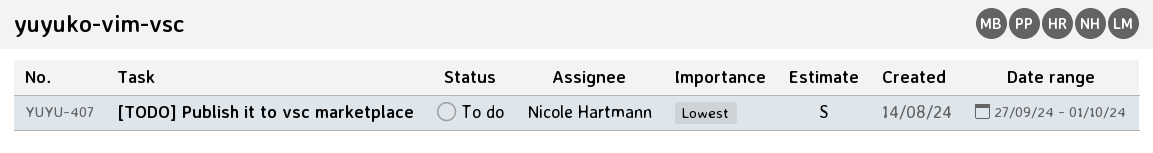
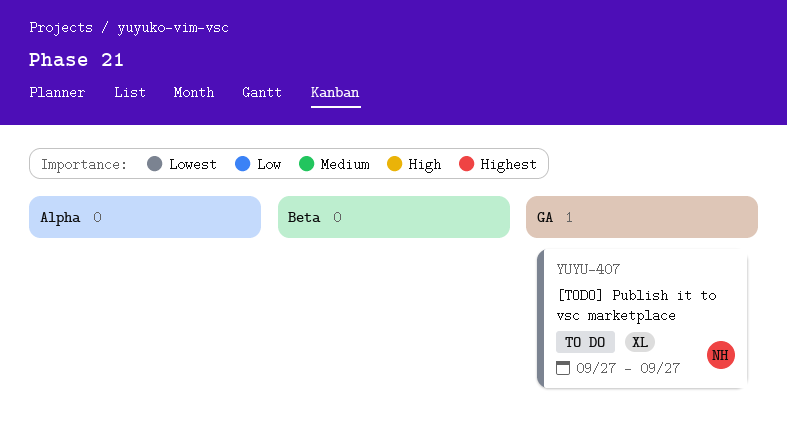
YUYU-407, estimate: S -> XL
YUYU-407, due: Oct 1 -> Sep 27

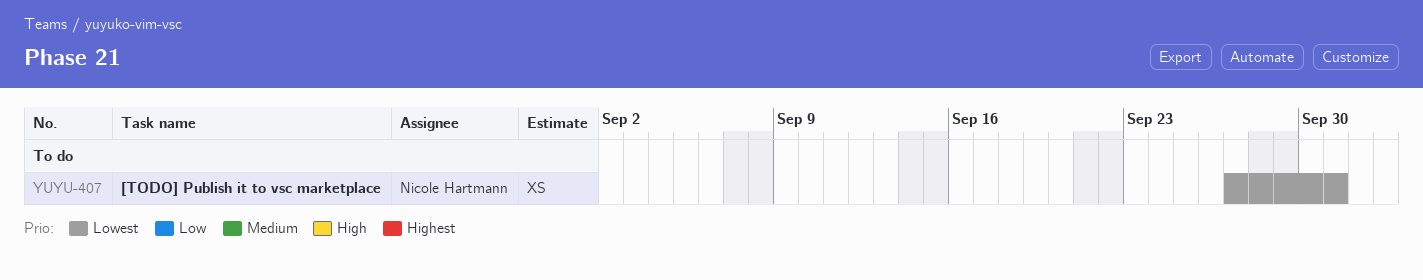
YUYU-407, estimate: XL -> XS
YUYU-407, due: Sep 27 -> Oct 1

